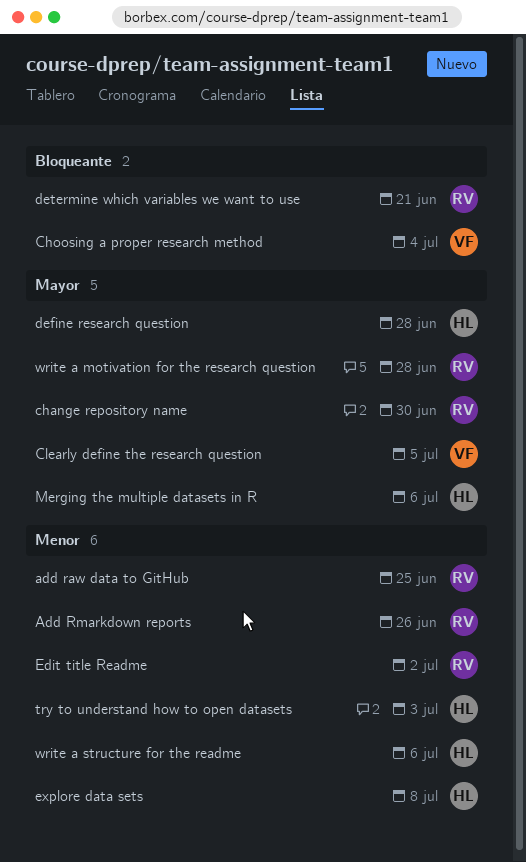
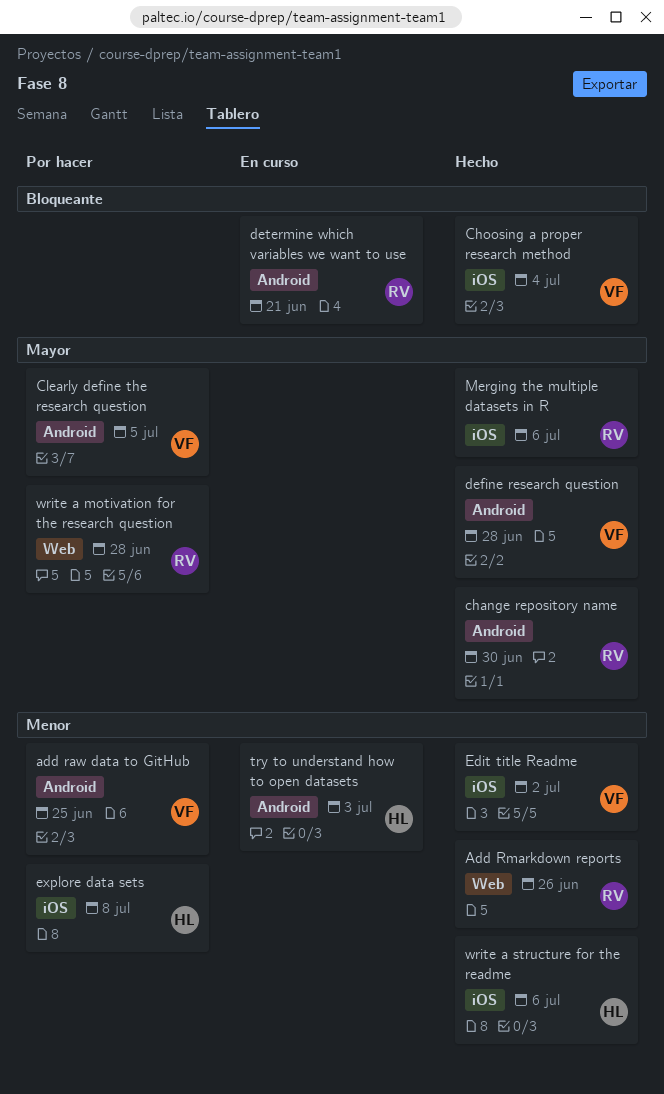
add raw data to GitHub, owner: RV -> VF
define research question, owner: HL -> VF
Edit title Readme, owner: RV -> VF
Merging the multiple datasets in R, owner: HL -> RV

